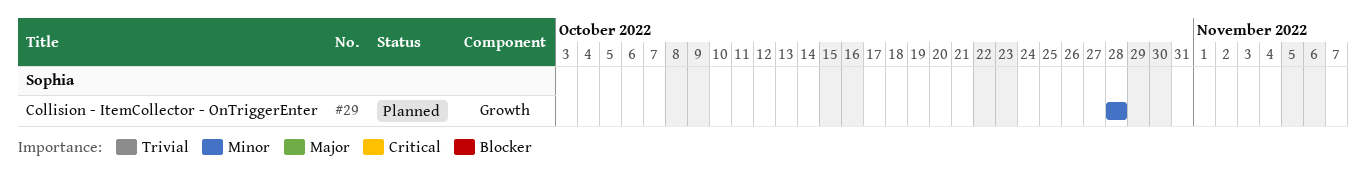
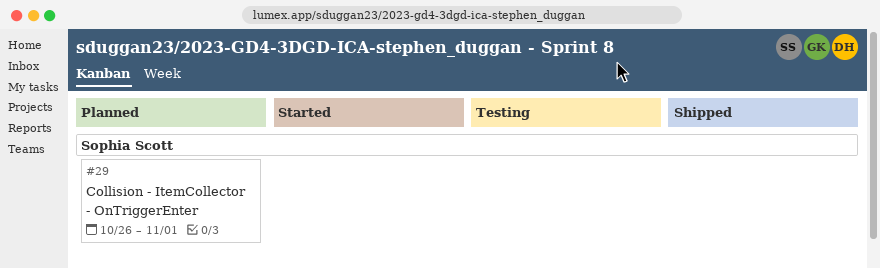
#29, start: Oct 28 -> Oct 26
#29, due: Oct 28 -> Nov 1

